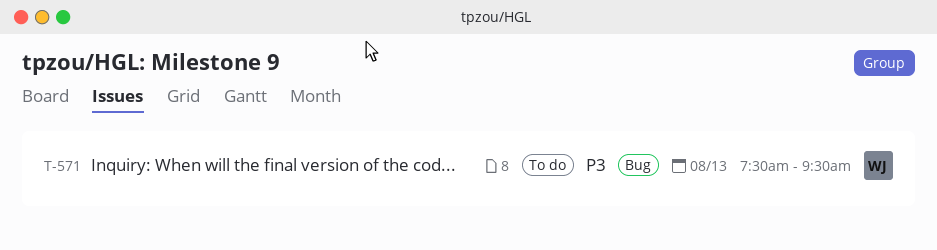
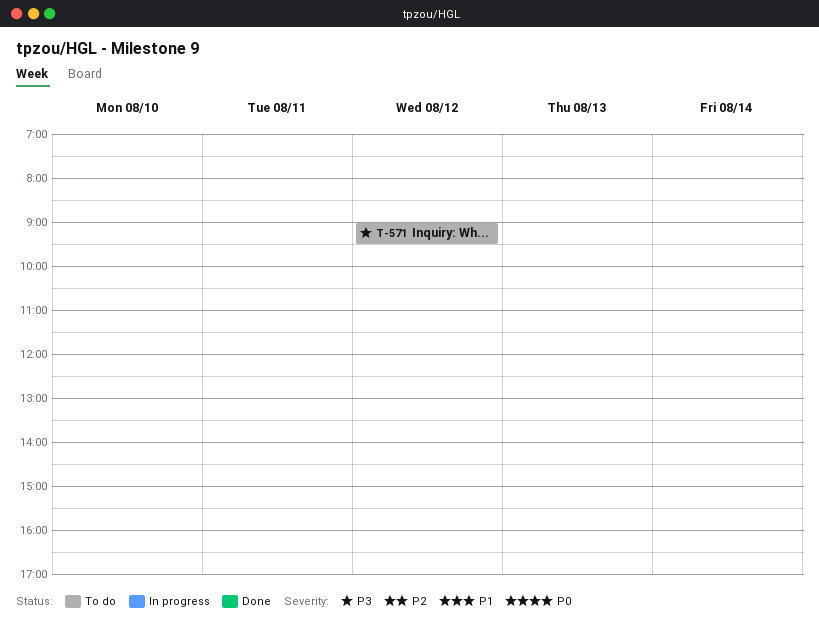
T-571, day: Aug 13 -> Aug 12
T-571, begins: 07:30 -> 09:00

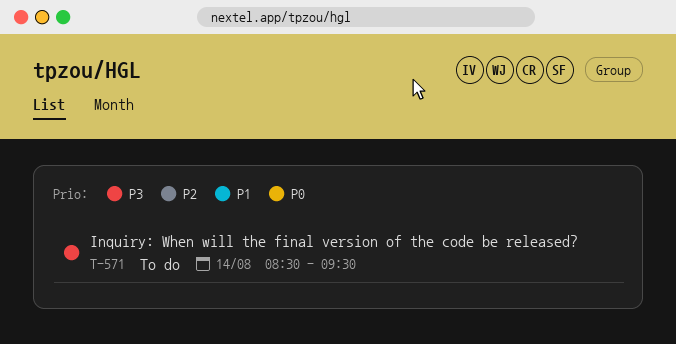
T-571, day: Aug 12 -> Aug 14
T-571, begins: 09:00 -> 08:30

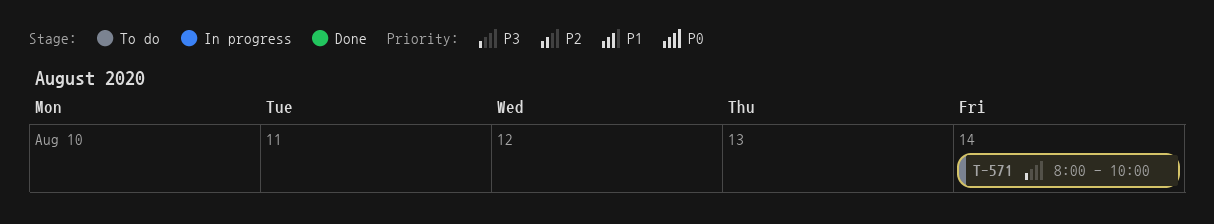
T-571, begins: 08:30 -> 08:00
T-571, ends: 09:30 -> 10:00

